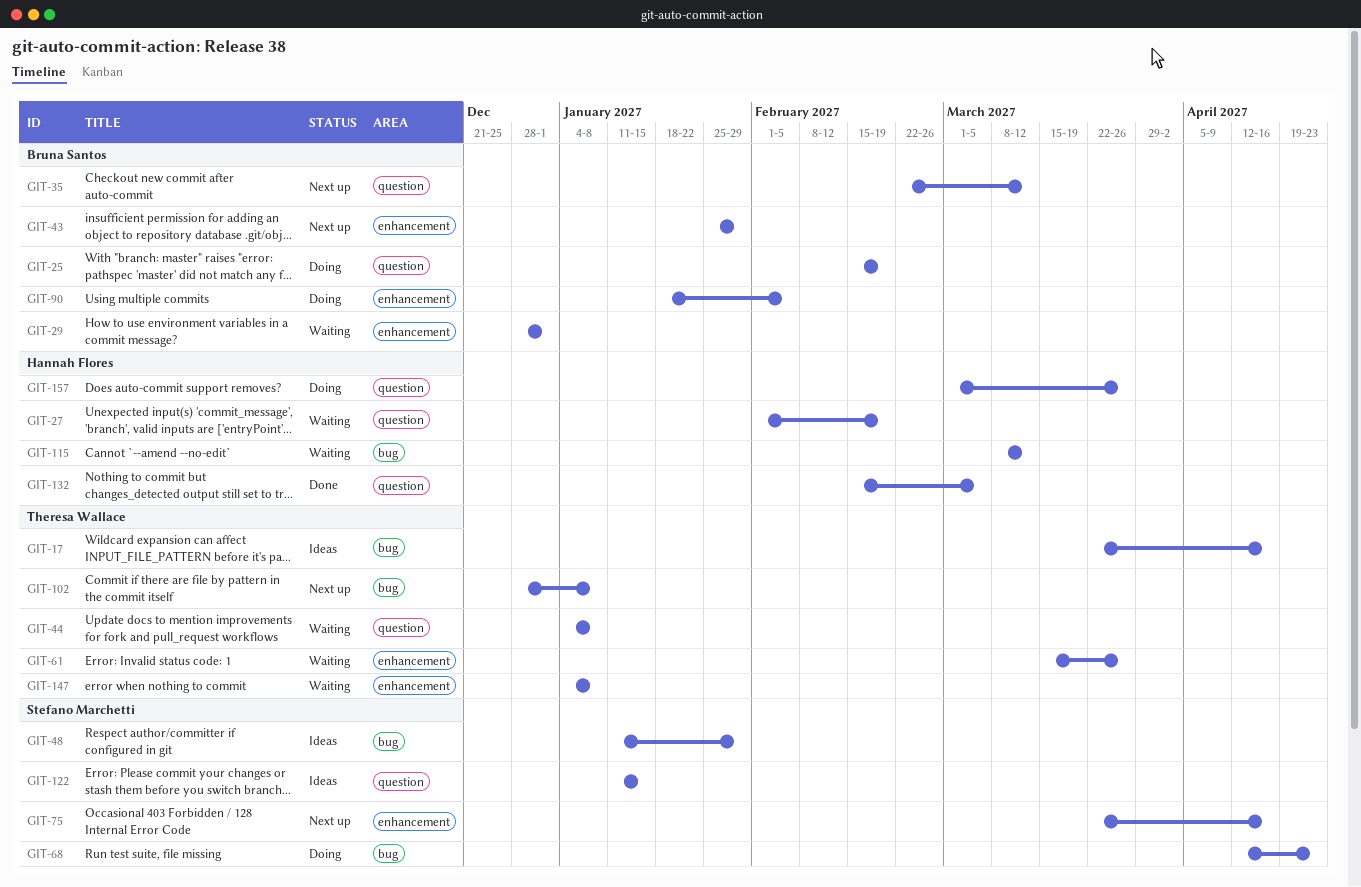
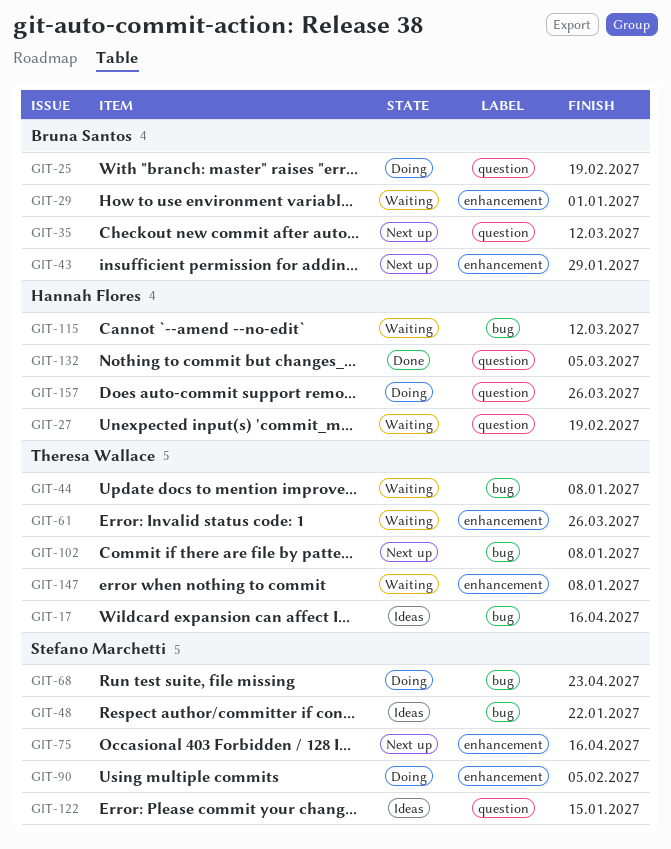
GIT-44, label: question -> bug
GIT-48, due: Jan 29 -> Jan 22
GIT-90, owner: Bruna Santos -> Stefano Marchetti

